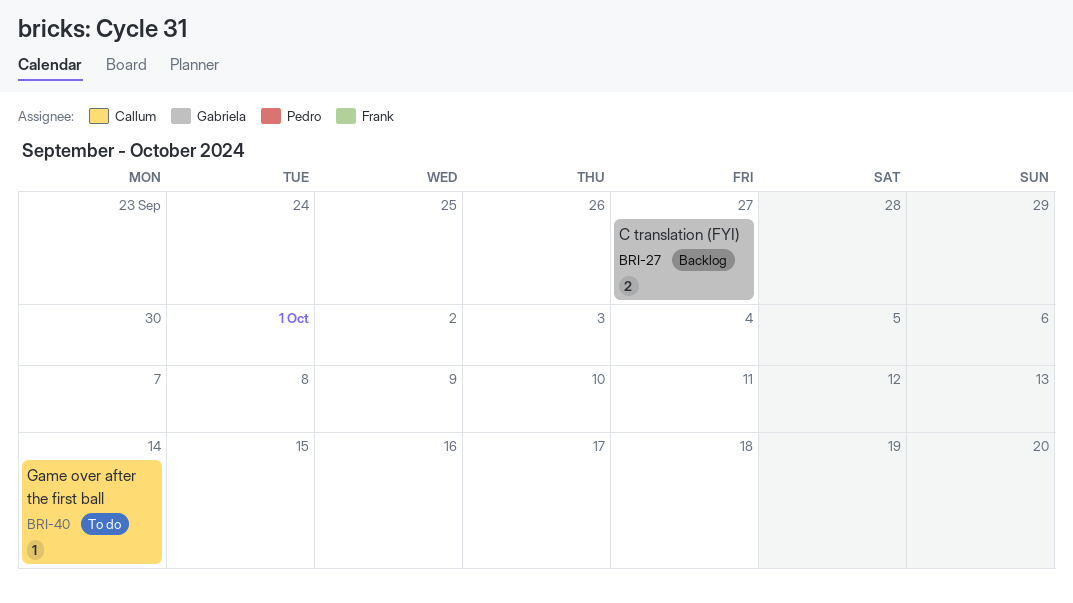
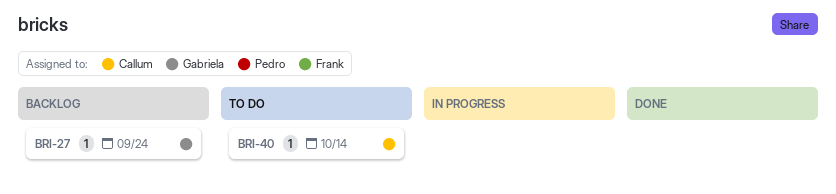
BRI-27, estimate: 2 -> 1
BRI-27, due: Sep 27 -> Sep 24

